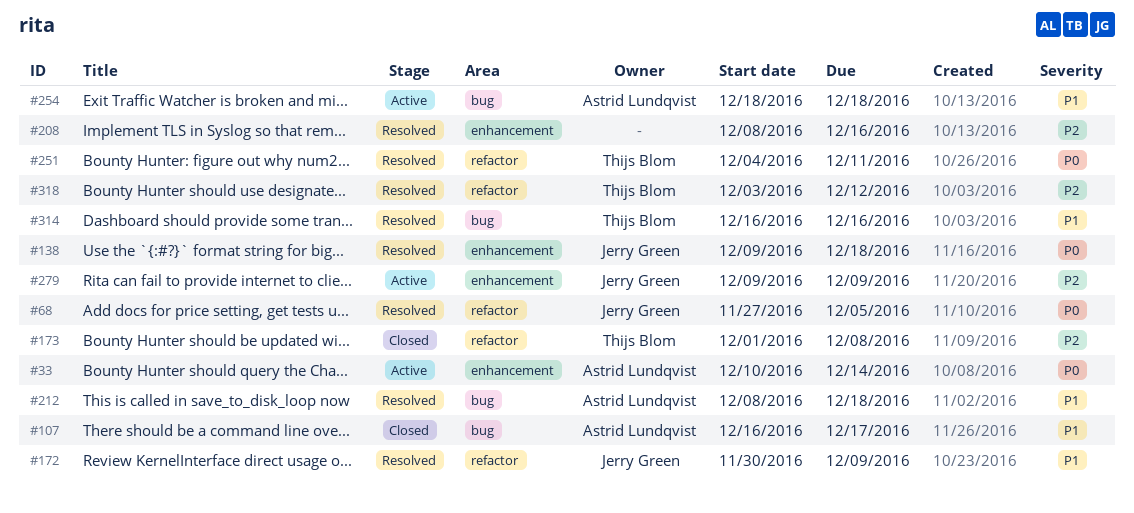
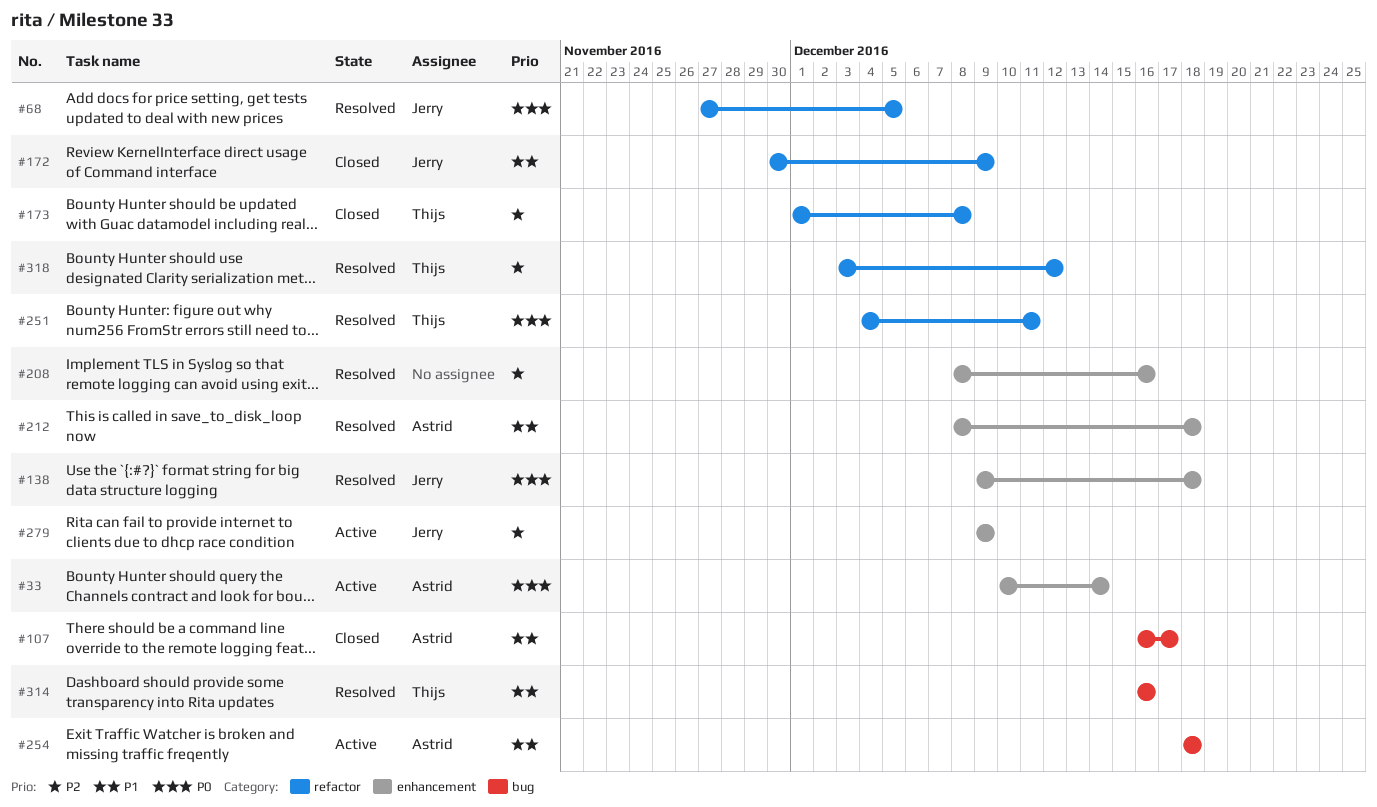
#172, status: Resolved -> Closed
#212, label: bug -> enhancement

